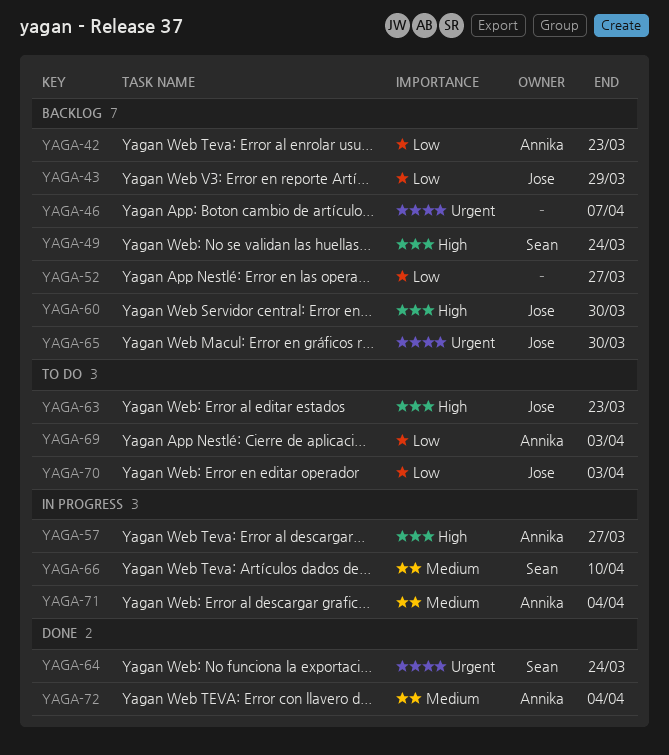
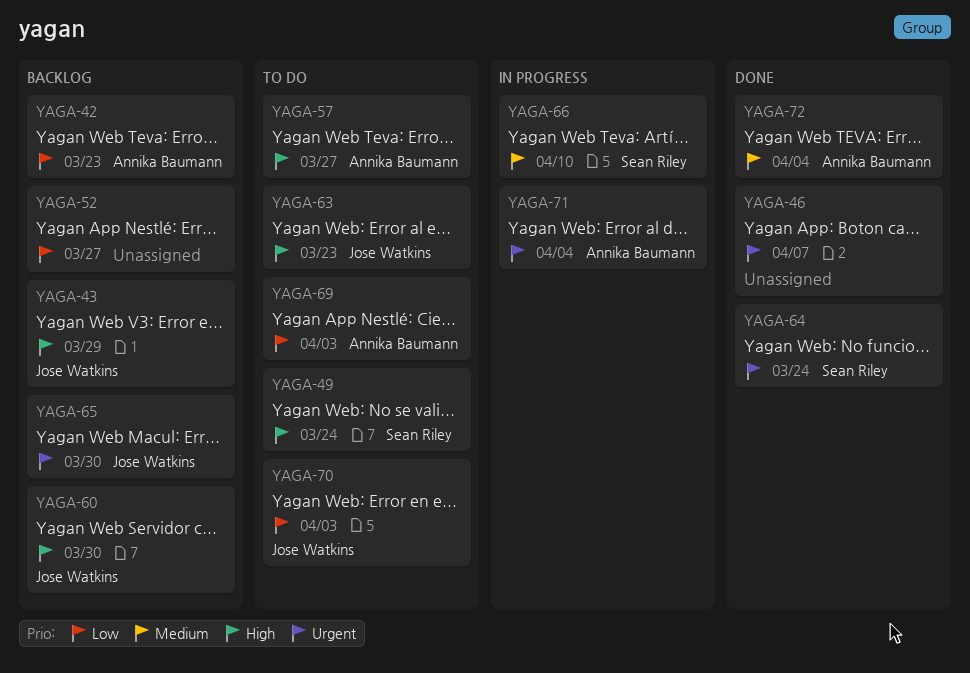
YAGA-43, priority: Low -> High
YAGA-46, status: Backlog -> Done
YAGA-49, status: Backlog -> To do
YAGA-57, status: In progress -> To do
YAGA-71, priority: Medium -> Urgent

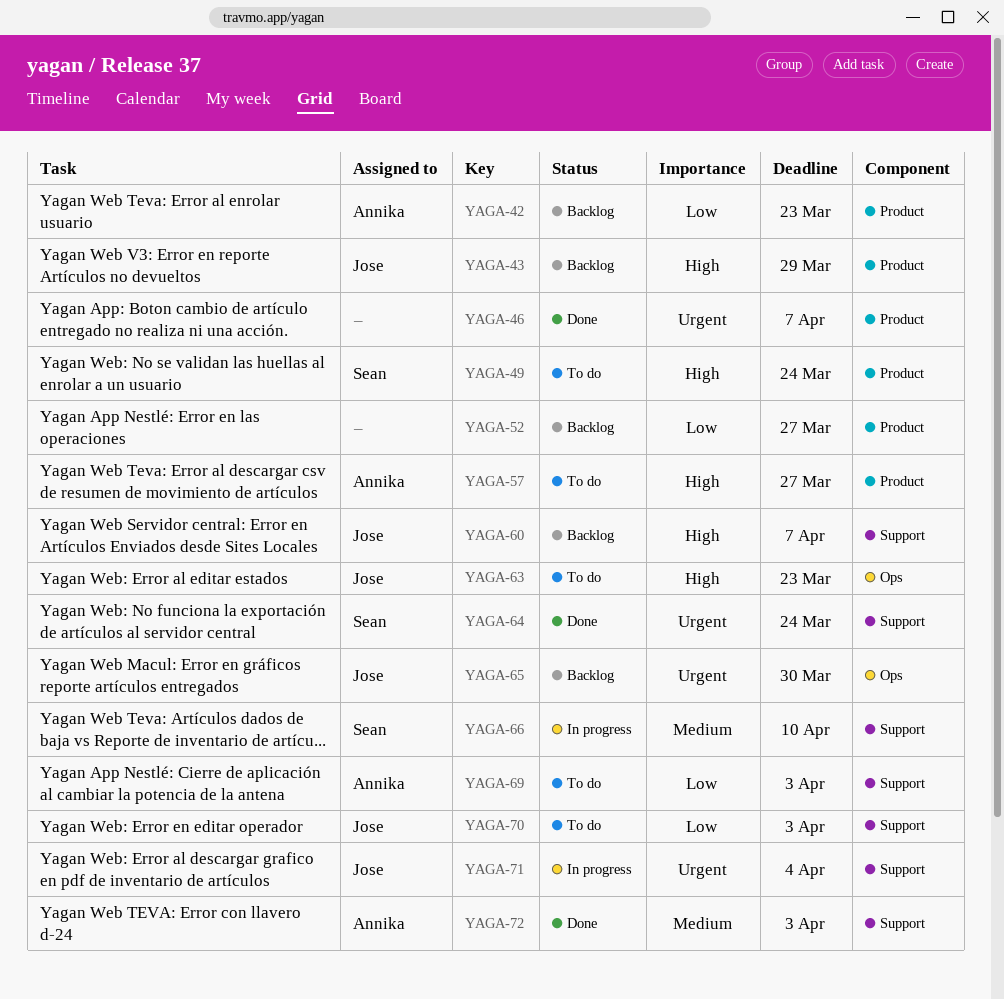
YAGA-60, due: Mar 30 -> Apr 7
YAGA-71, owner: Annika Baumann -> Jose Watkins
YAGA-72, due: Apr 4 -> Apr 3

